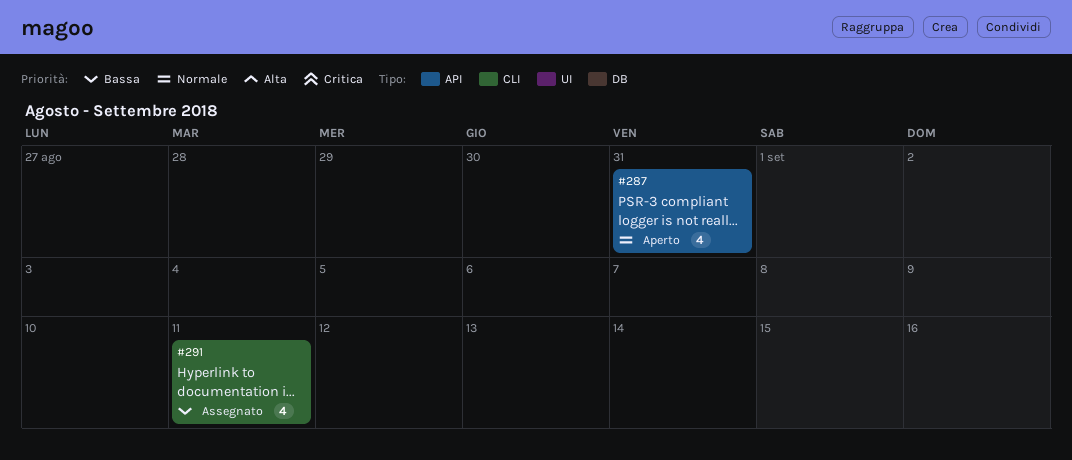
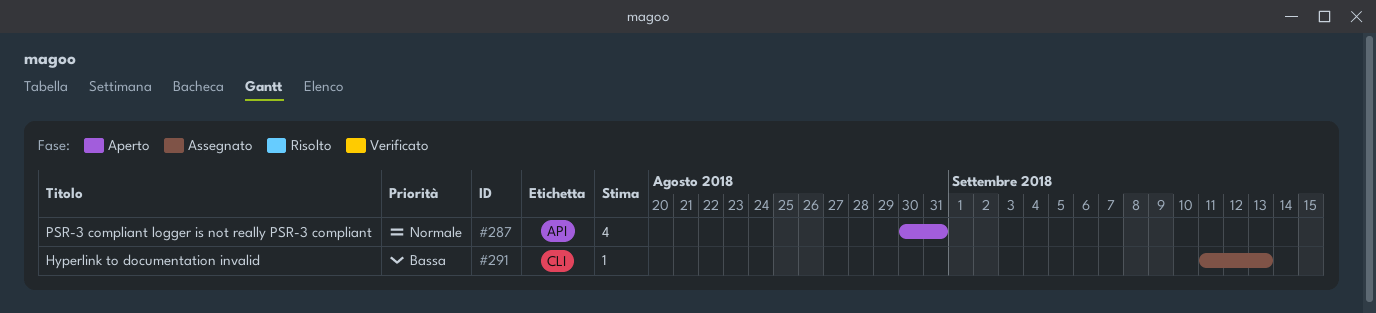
#291, estimate: 4 -> 1
#291, due: Sep 11 -> Sep 13

